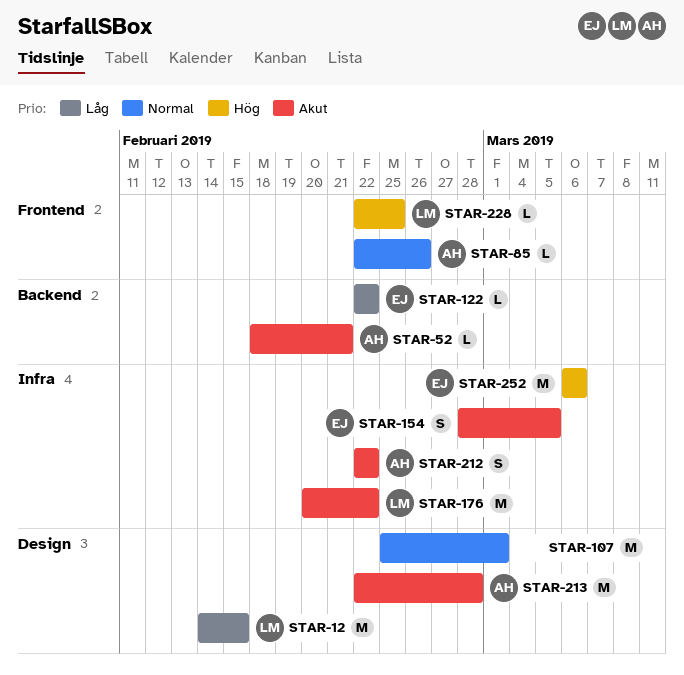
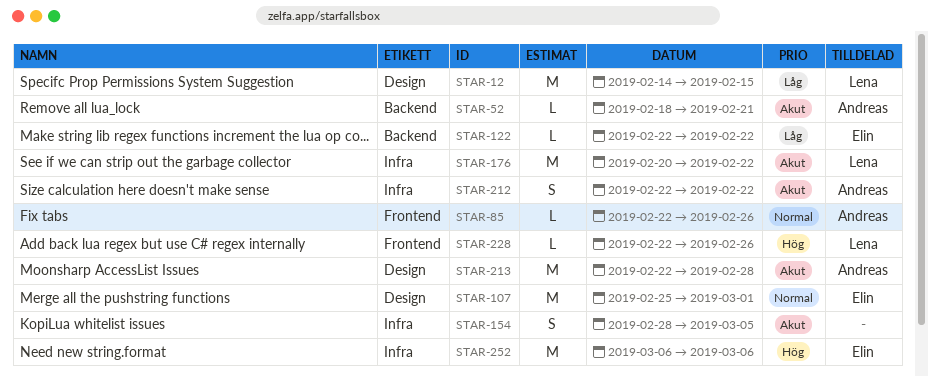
STAR-107, owner: none -> Elin
STAR-154, owner: Elin -> none
STAR-228, due: Feb 25 -> Feb 26

